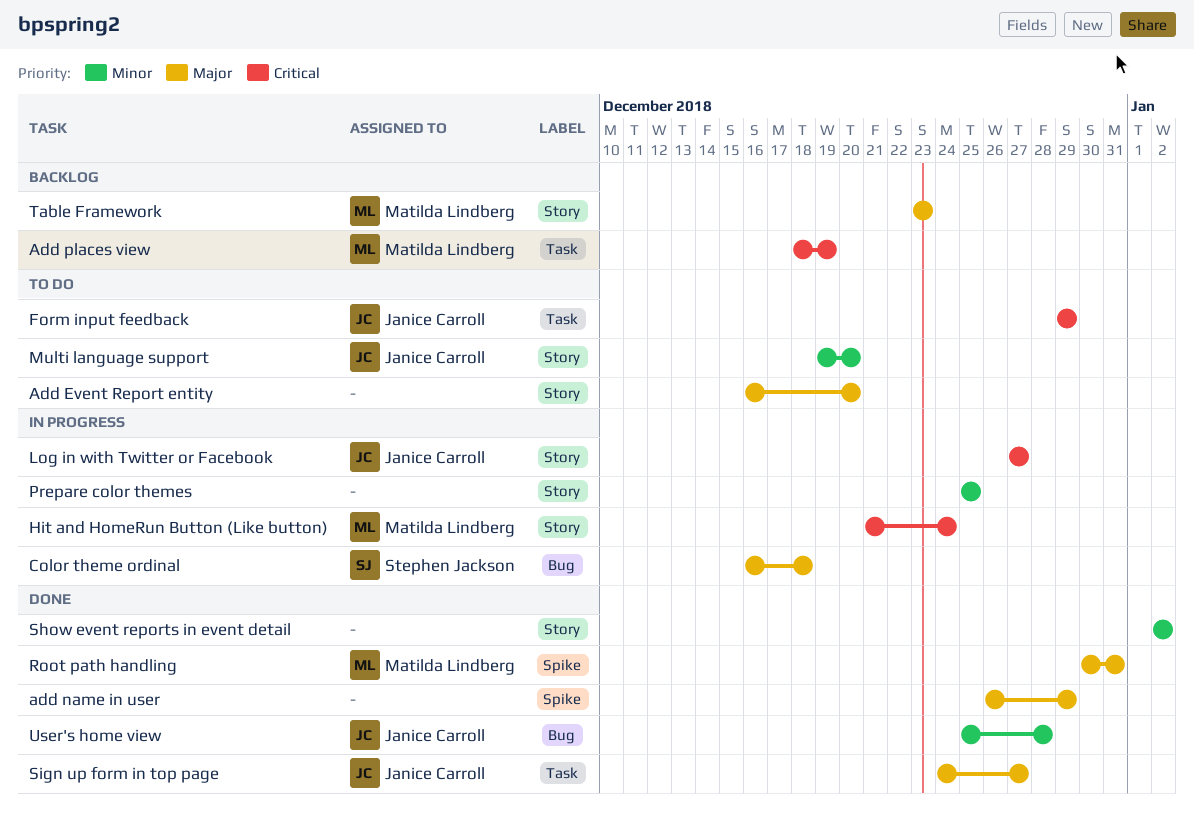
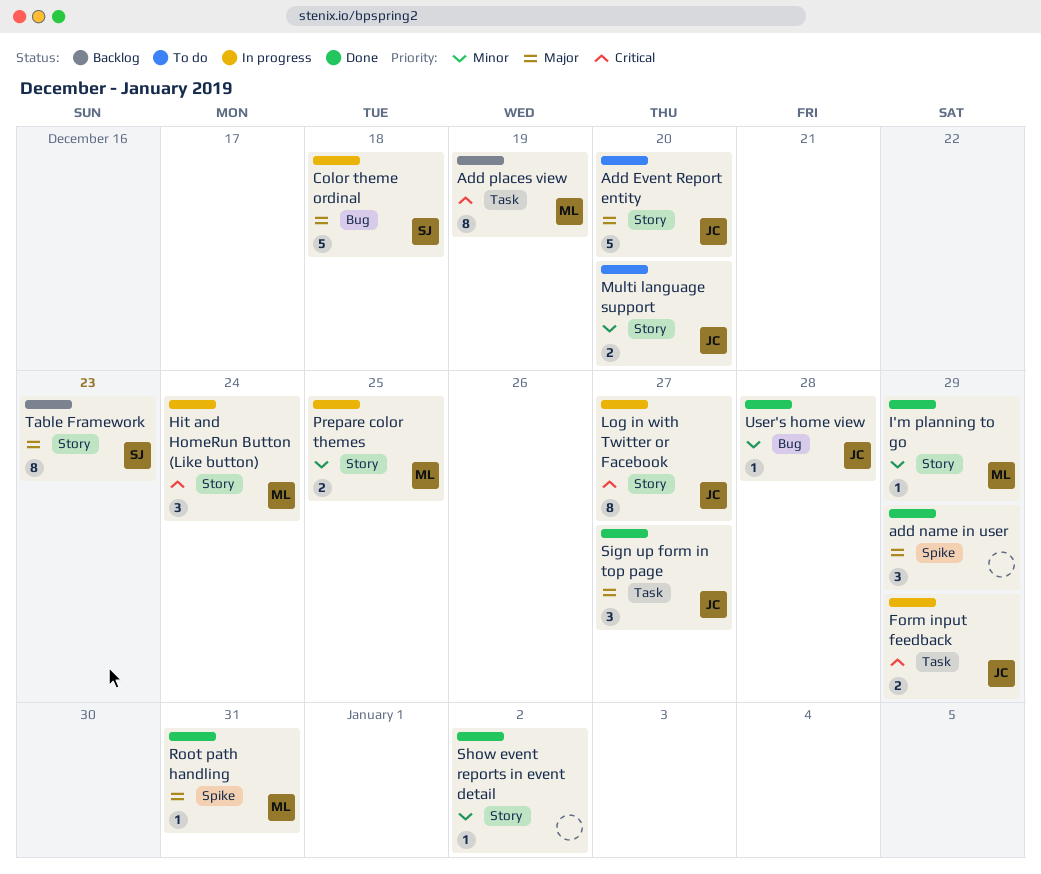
Add Event Report entity, owner: none -> Janice Carroll
Form input feedback, status: To do -> In progress
I'm planning to go: none -> present
Prepare color themes, owner: none -> Matilda Lindberg
Table Framework, owner: Matilda Lindberg -> Stephen Jackson

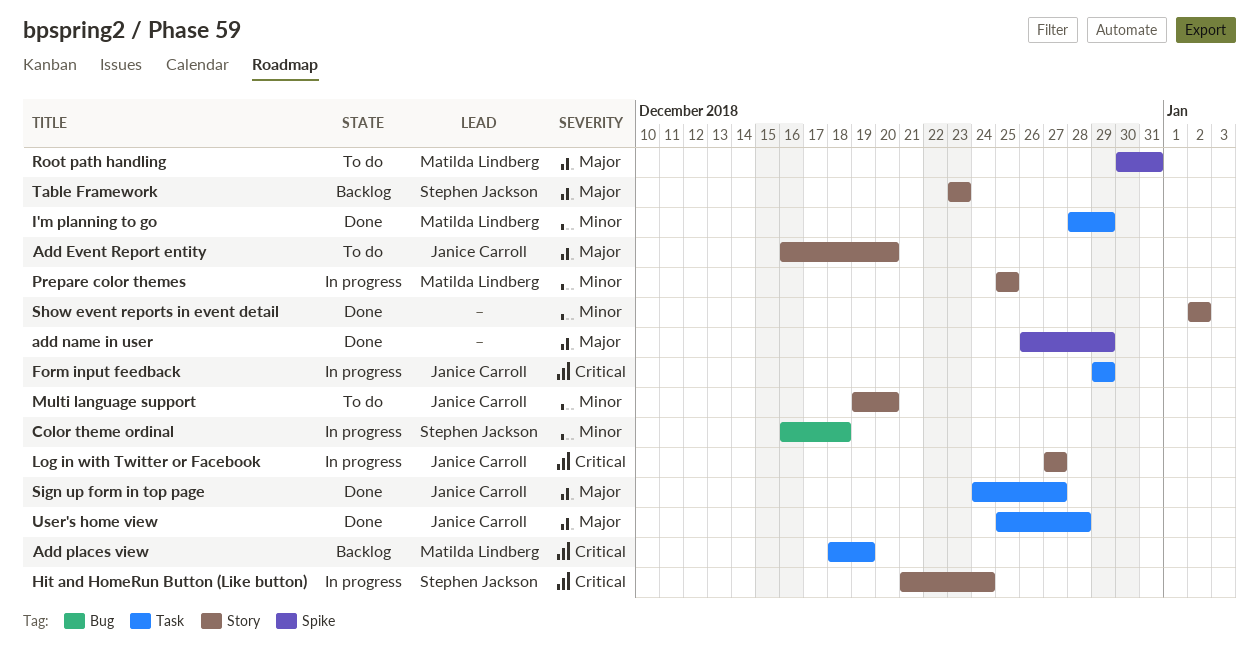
Color theme ordinal, priority: Major -> Minor
Hit and HomeRun Button (Like button), owner: Matilda Lindberg -> Stephen Jackson
I'm planning to go, label: Story -> Task
Root path handling, status: Done -> To do
User's home view, priority: Minor -> Major
User's home view, label: Bug -> Task

